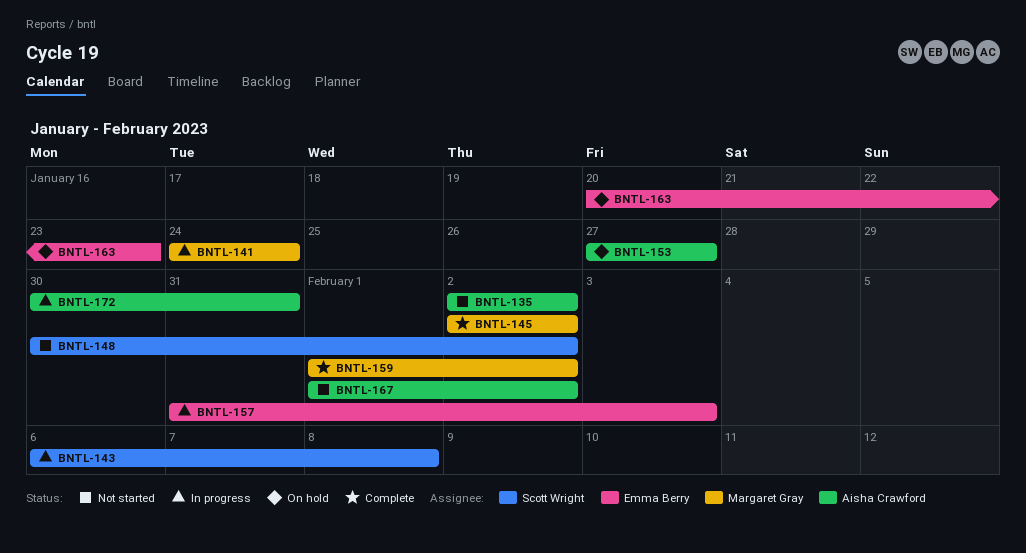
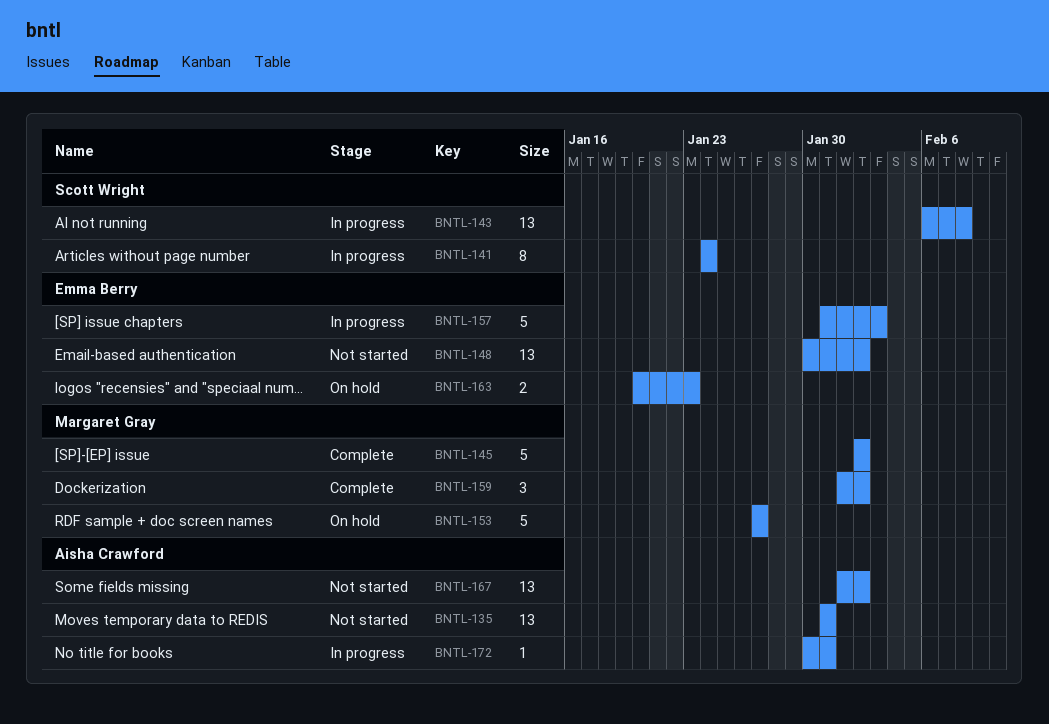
BNTL-135, start: Feb 2 -> Jan 31
BNTL-135, due: Feb 2 -> Jan 31
BNTL-141, owner: Margaret Gray -> Scott Wright
BNTL-148, owner: Scott Wright -> Emma Berry
BNTL-153, owner: Aisha Crawford -> Margaret Gray

